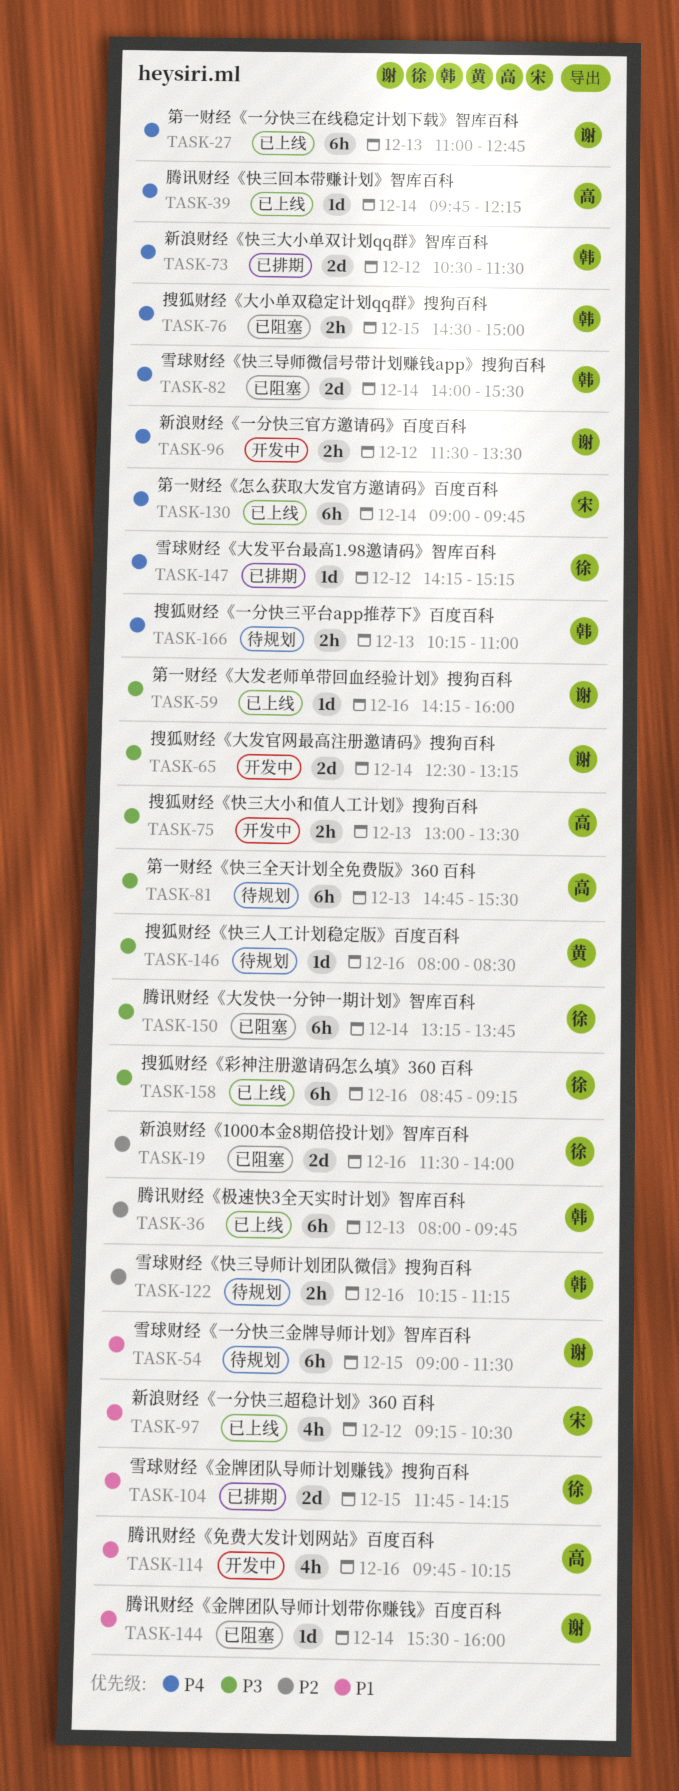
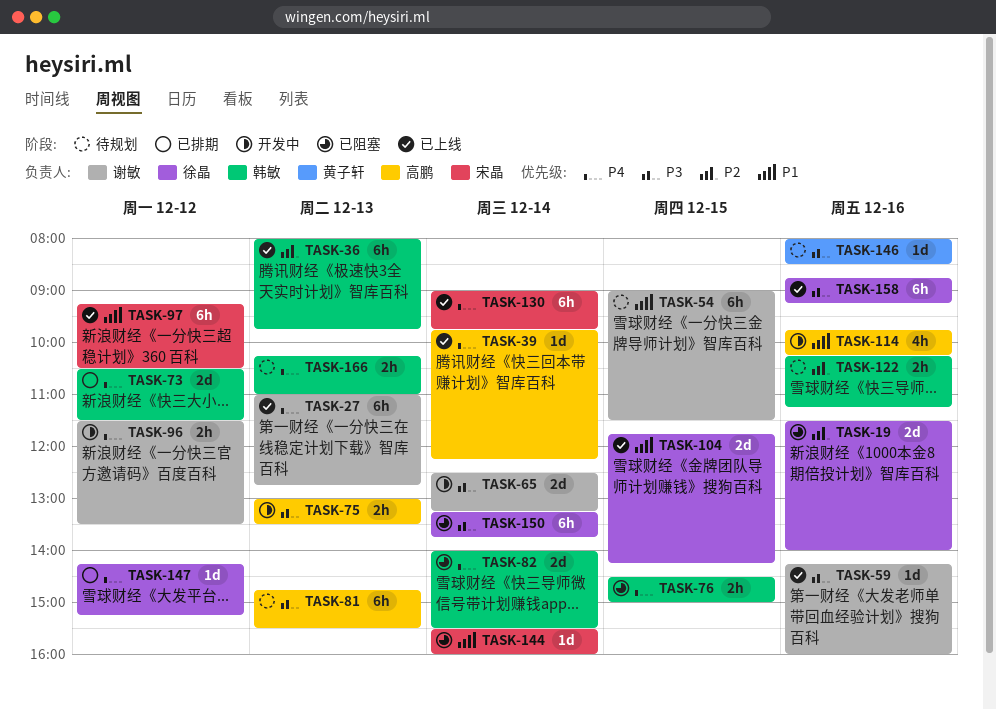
TASK-97, estimate: 4h -> 6h
TASK-104, status: 已排期 -> 已上线
TASK-144, owner: 谢敏 -> 宋晶

